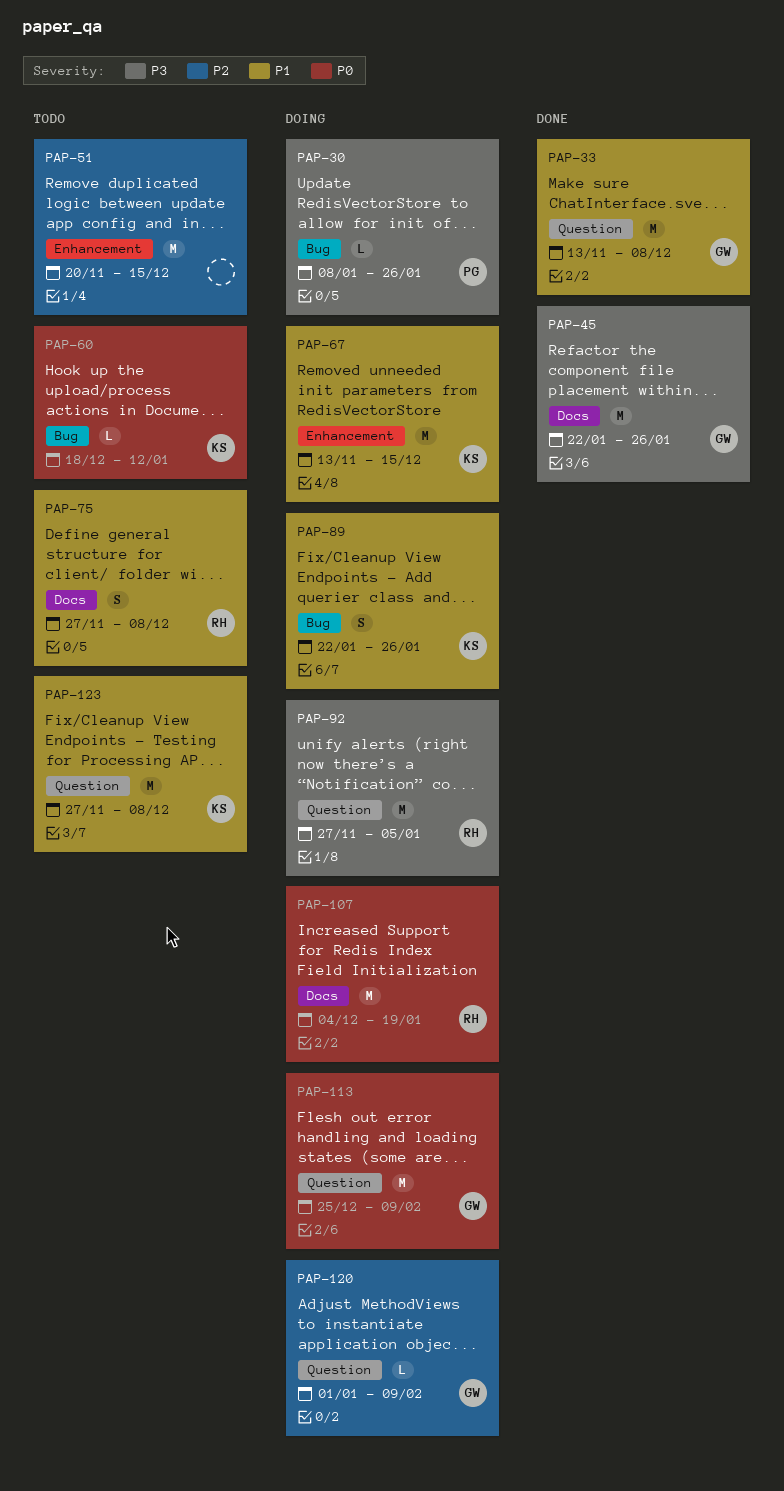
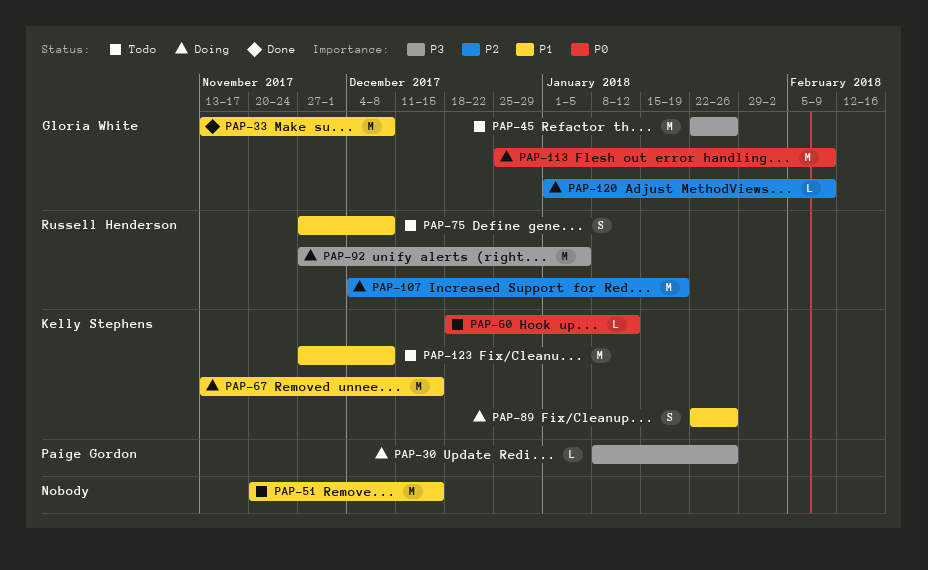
PAP-45, status: Done -> Todo
PAP-51, priority: P2 -> P1
PAP-107, priority: P0 -> P2

